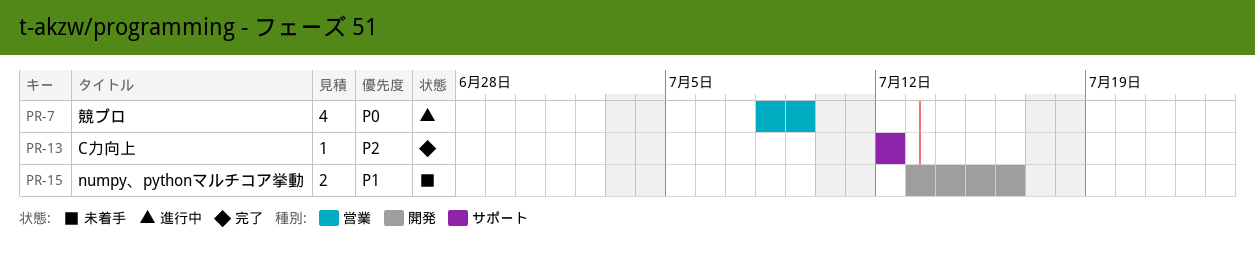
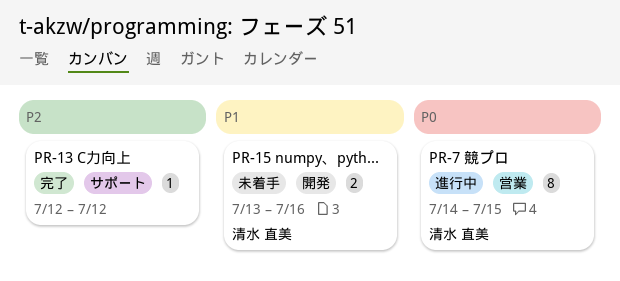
PR-7, estimate: 4 -> 8
PR-7, start: Jul 8 -> Jul 14
PR-7, due: Jul 9 -> Jul 15

